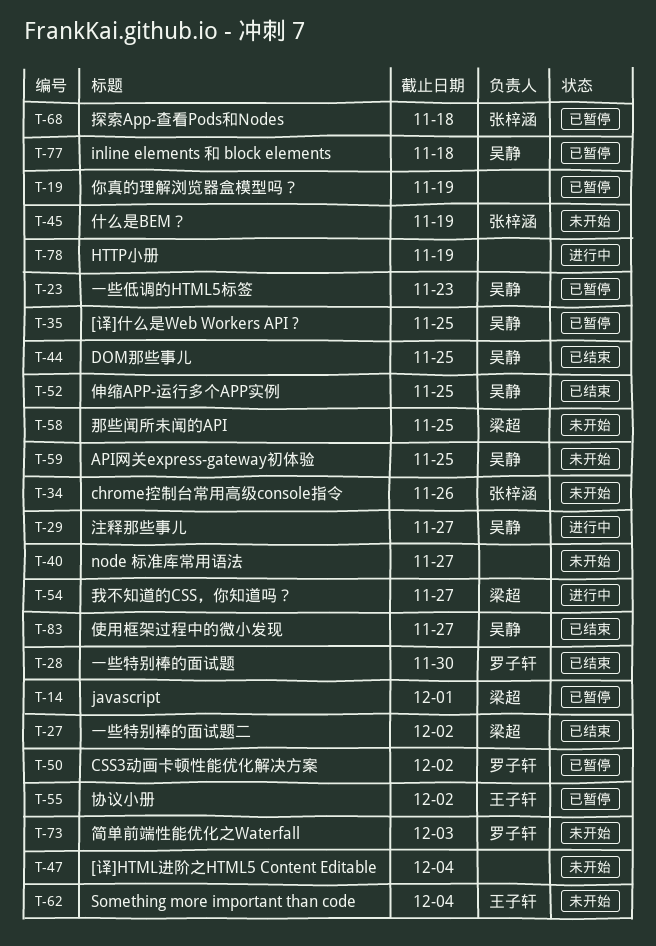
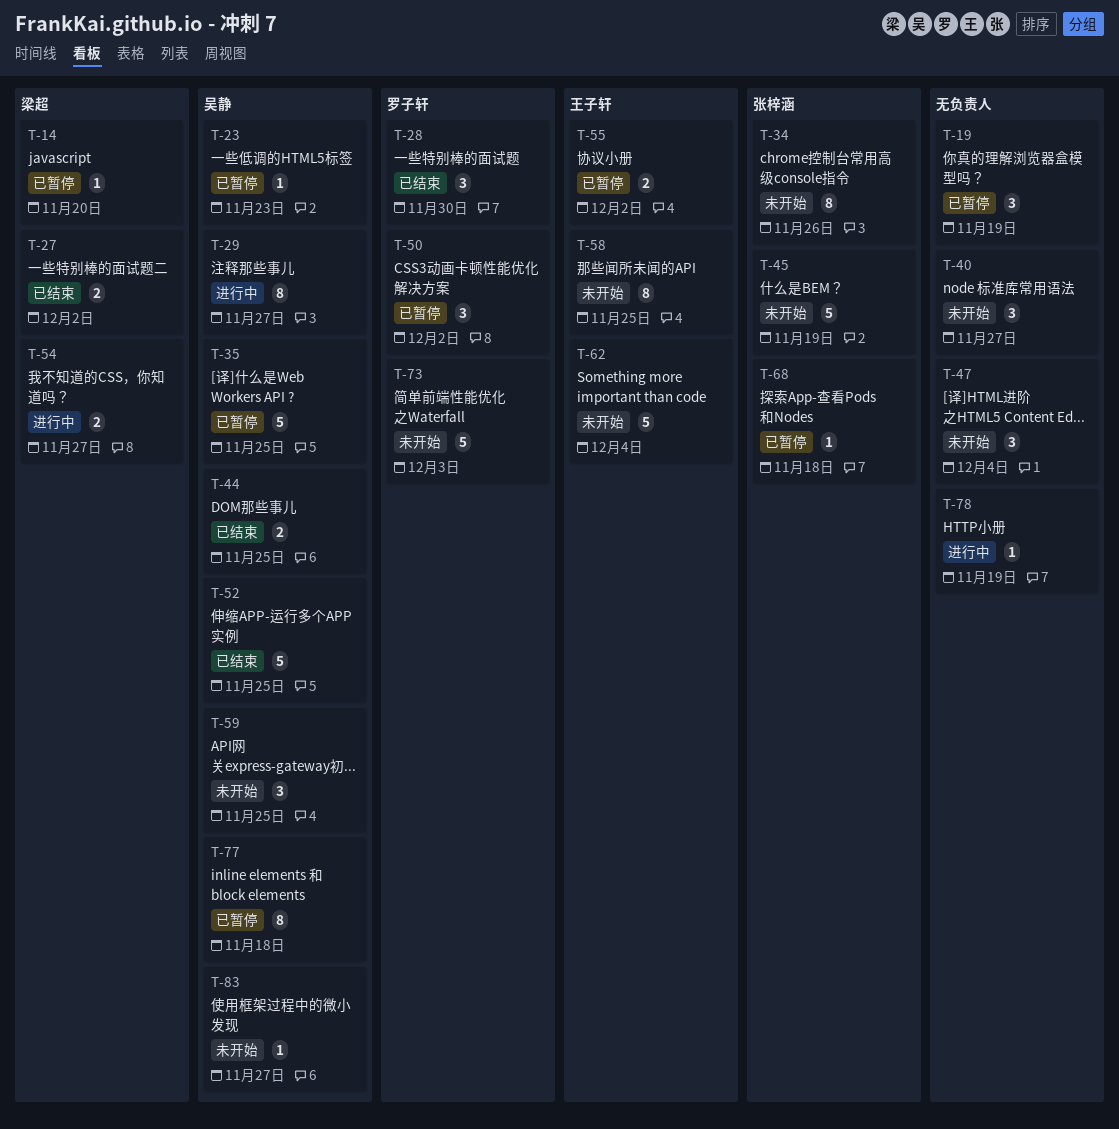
T-14, due: Dec 1 -> Nov 20
T-58, owner: 梁超 -> 王子轩
T-83, status: 已结束 -> 未开始

